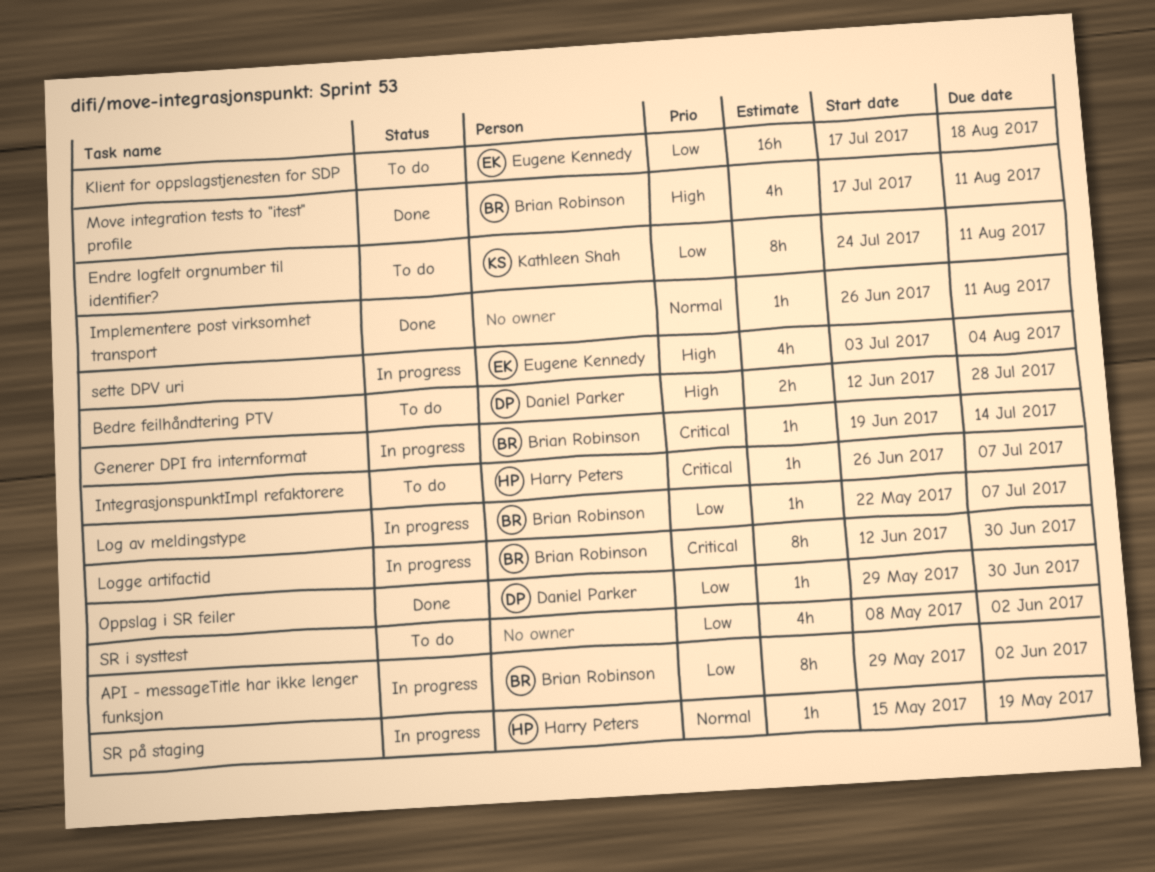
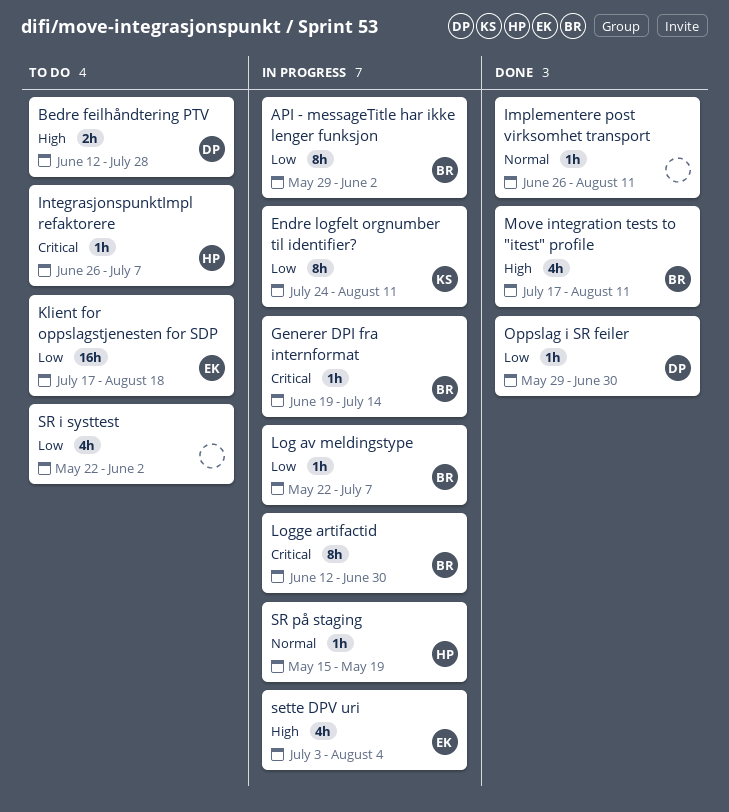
Endre logfelt orgnumber til identifier?, status: To do -> In progress
SR i systtest, start: May 8 -> May 22

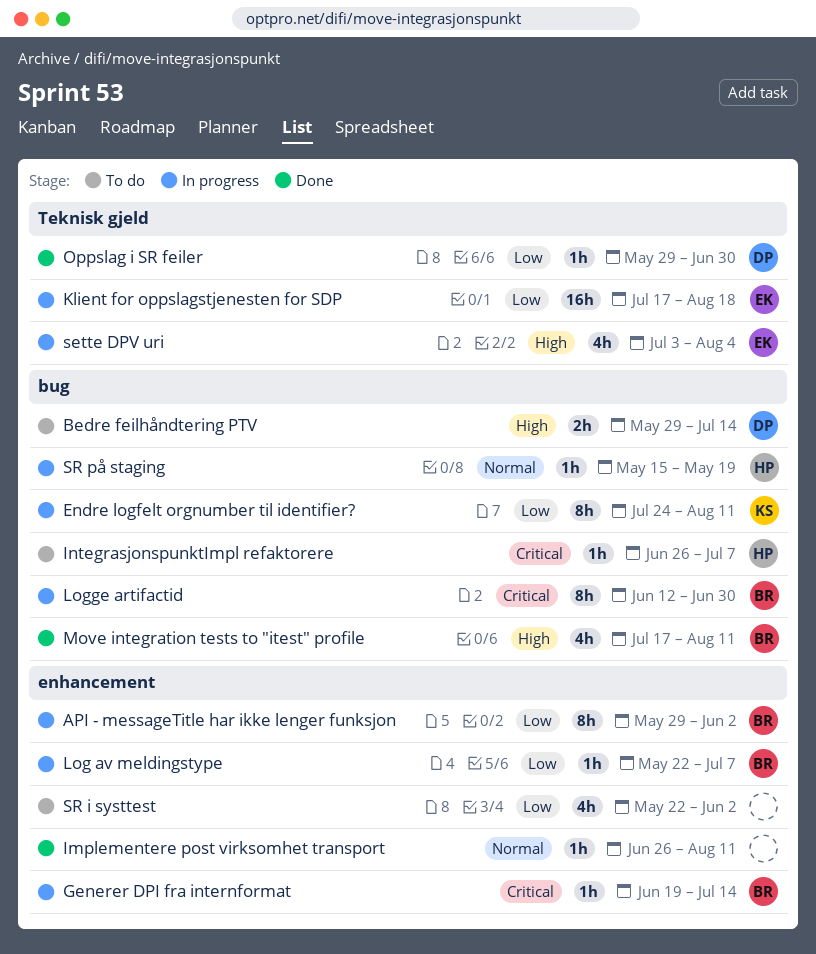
Bedre feilhåndtering PTV, start: Jun 12 -> May 29
Bedre feilhåndtering PTV, due: Jul 28 -> Jul 14
Klient for oppslagstjenesten for SDP, status: To do -> In progress

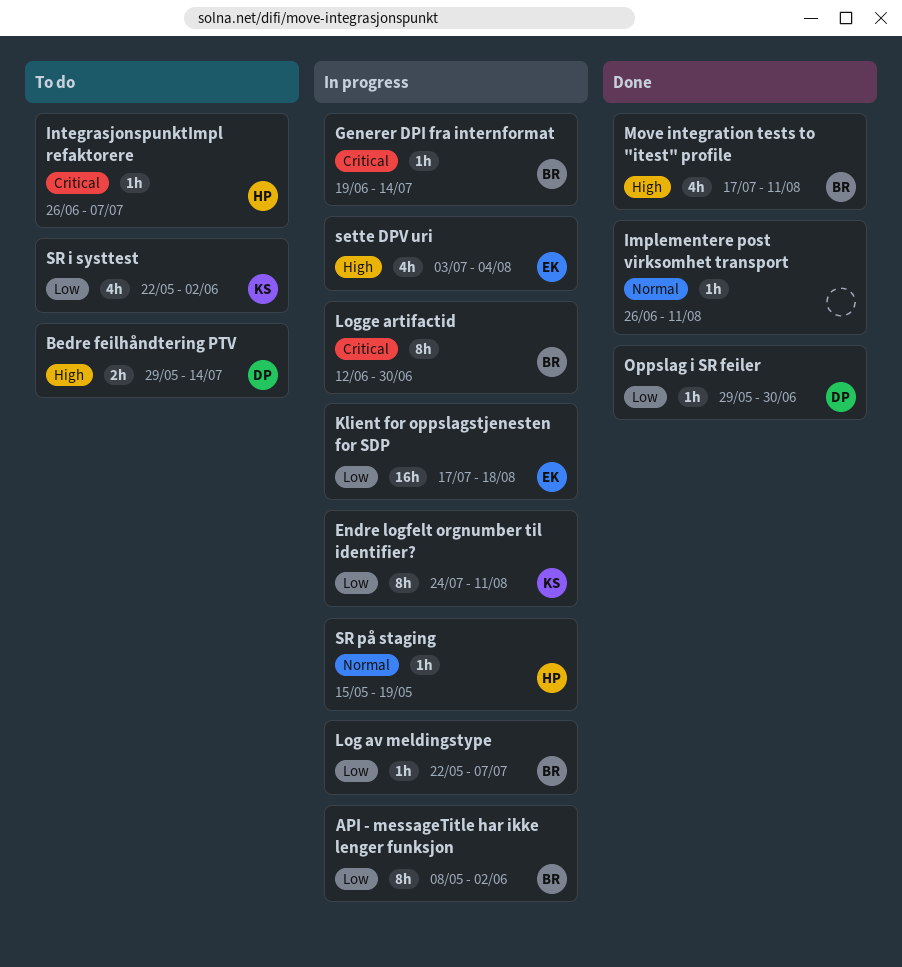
API - messageTitle har ikke lenger funksjon, start: May 29 -> May 8
SR i systtest, owner: none -> KS

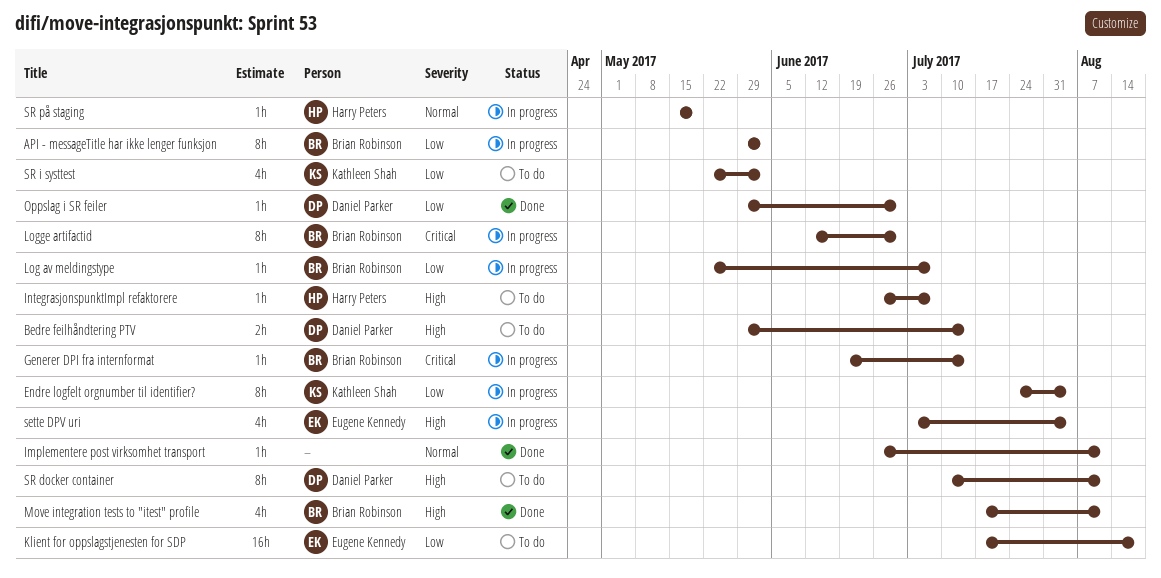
API - messageTitle har ikke lenger funksjon, start: May 8 -> May 29
Endre logfelt orgnumber til identifier?, due: Aug 11 -> Aug 4
IntegrasjonspunktImpl refaktorere, priority: Critical -> High
Klient for oppslagstjenesten for SDP, status: In progress -> To do
SR docker container: none -> present

